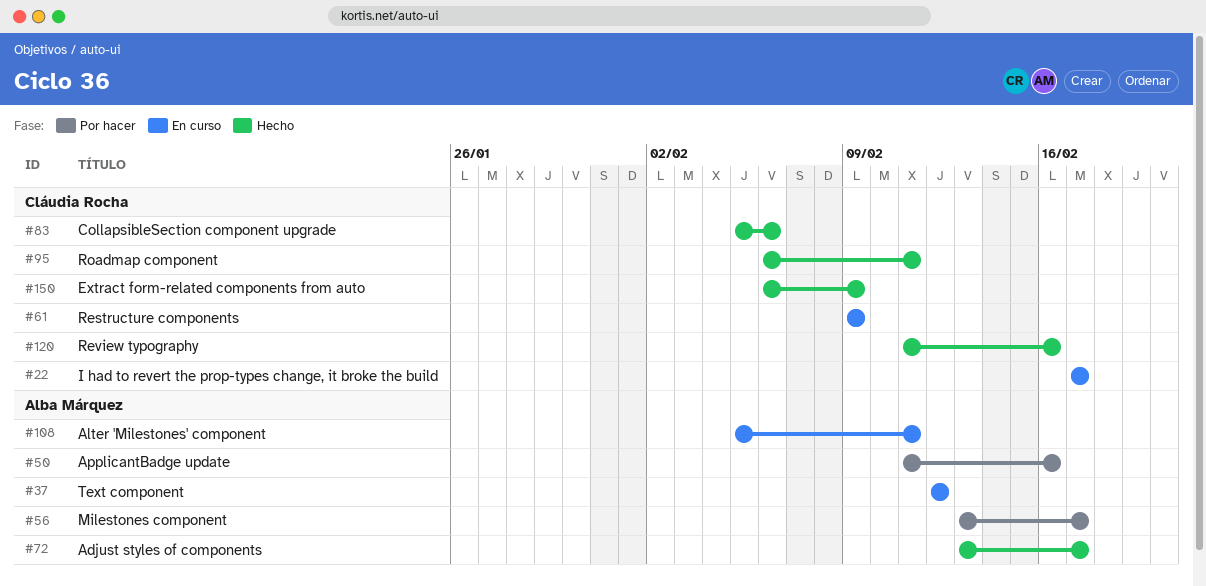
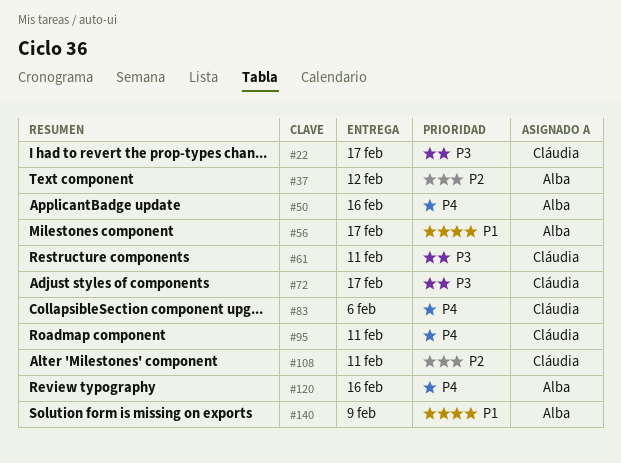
#61, due: Feb 9 -> Feb 11
#72, owner: Alba Márquez -> Cláudia Rocha
#108, owner: Alba Márquez -> Cláudia Rocha
#120, owner: Cláudia Rocha -> Alba Márquez
#140: none -> present
#150: present -> none

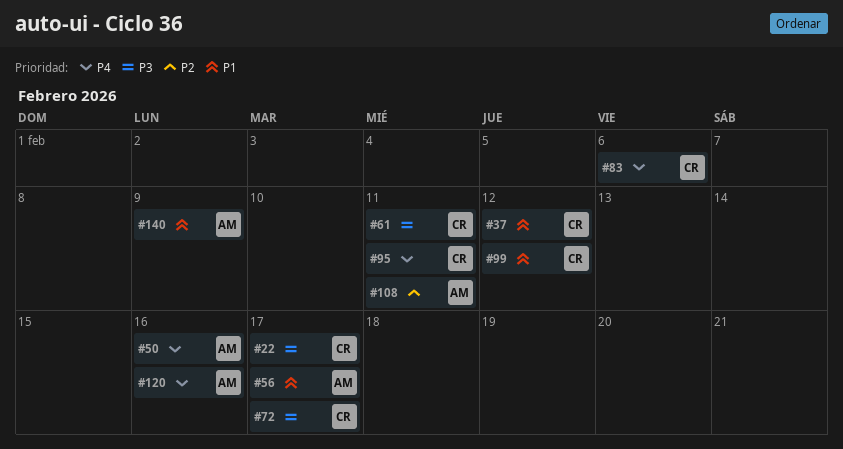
#37, owner: Alba -> Cláudia
#37, priority: P2 -> P1
#99: none -> present
#108, owner: Cláudia -> Alba

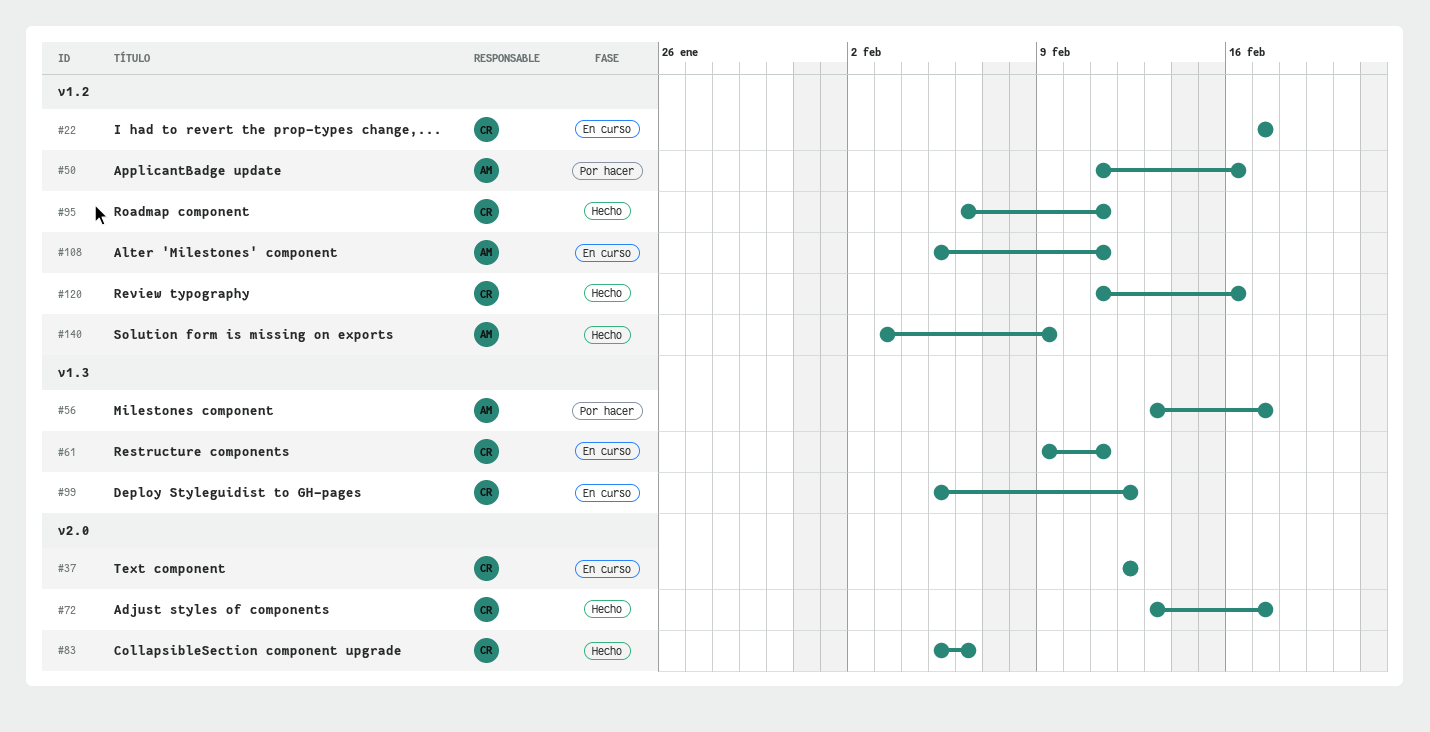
#120, owner: AM -> CR

